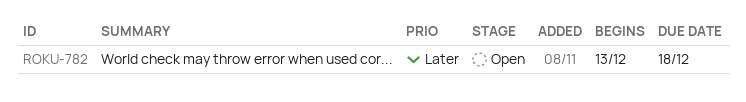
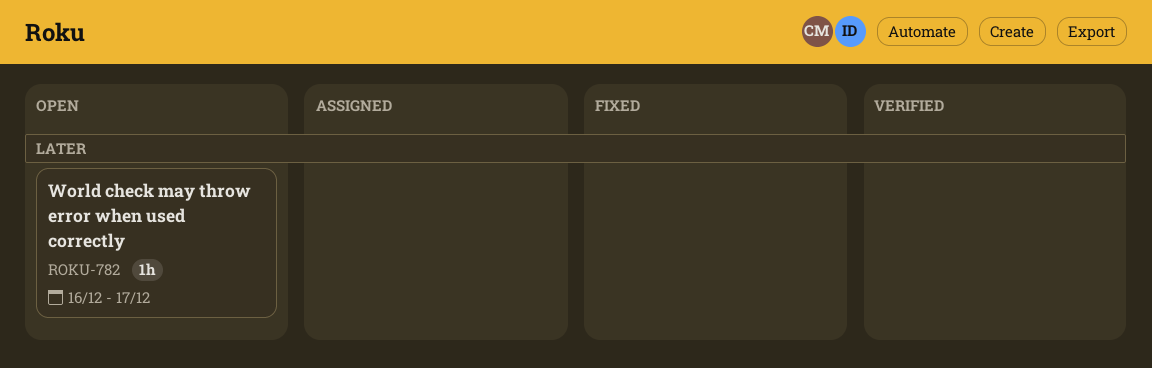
ROKU-782, start: Dec 13 -> Dec 16
ROKU-782, due: Dec 18 -> Dec 17

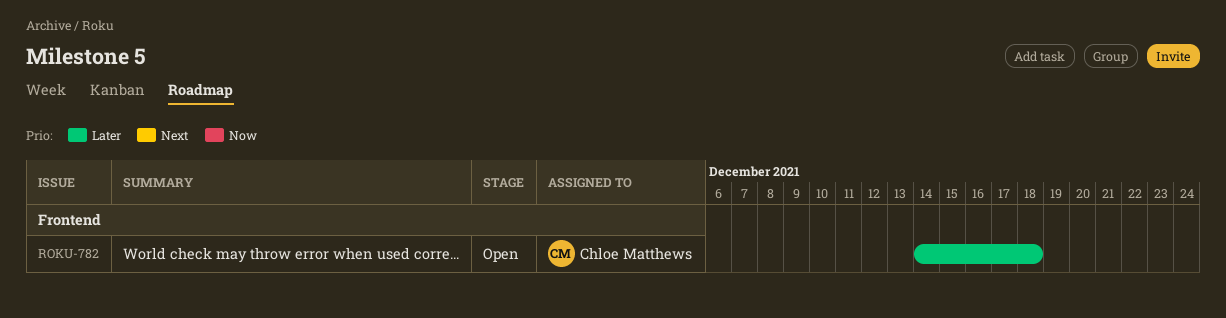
ROKU-782, start: Dec 16 -> Dec 14
ROKU-782, due: Dec 17 -> Dec 18

